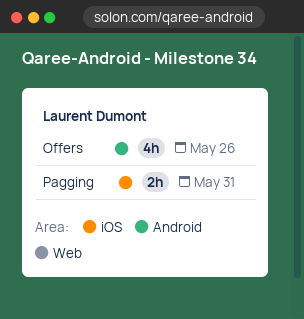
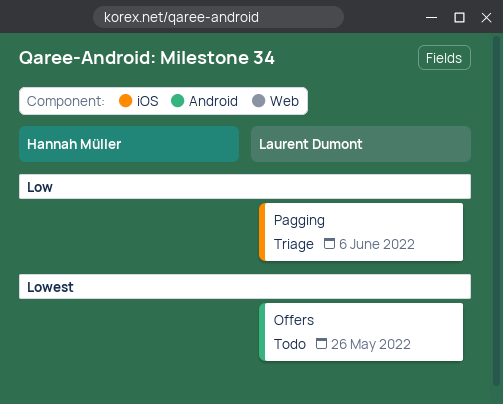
Pagging, due: May 31 -> Jun 6

